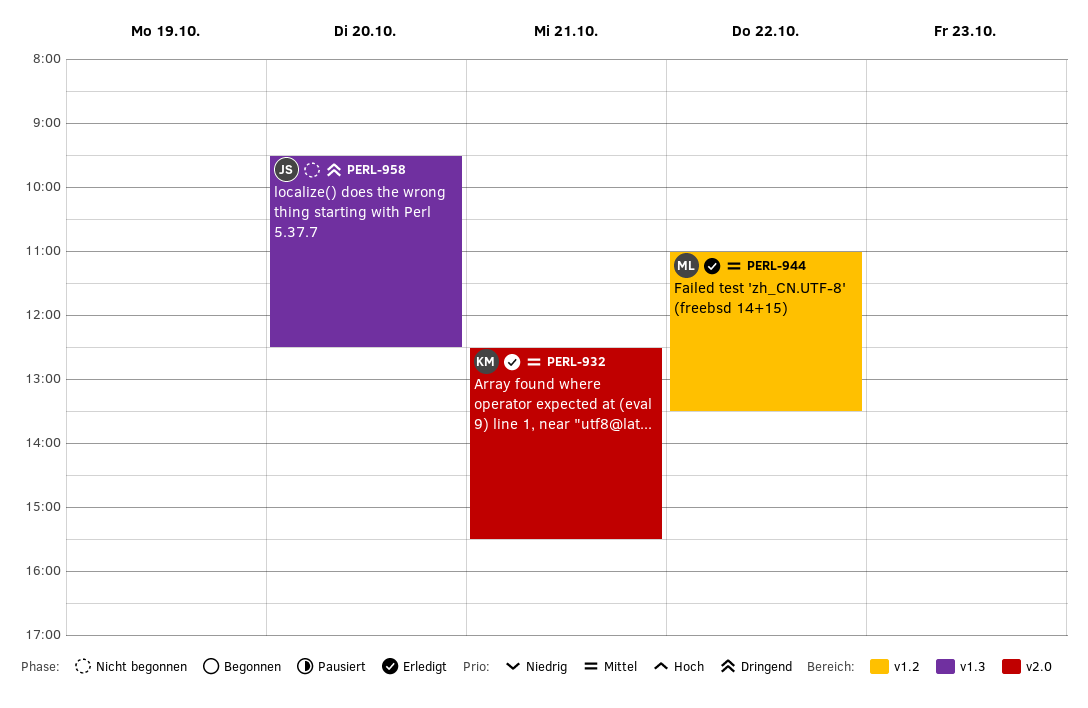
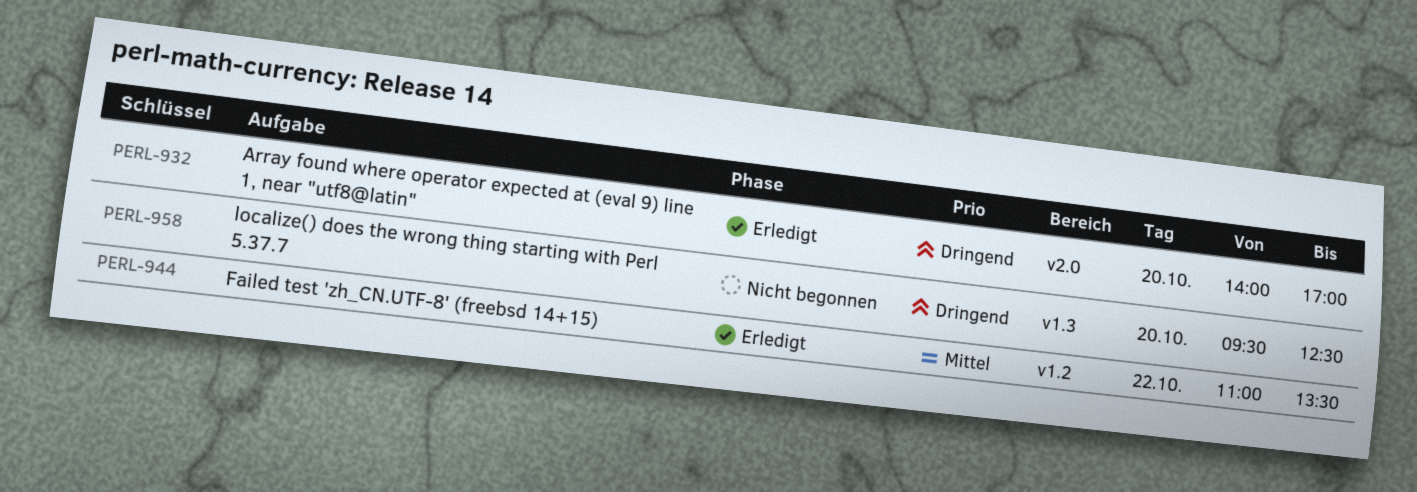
PERL-932, priority: Mittel -> Dringend
PERL-932, day: Oct 21 -> Oct 20
PERL-932, begins: 12:30 -> 14:00
PERL-932, ends: 15:30 -> 17:00

